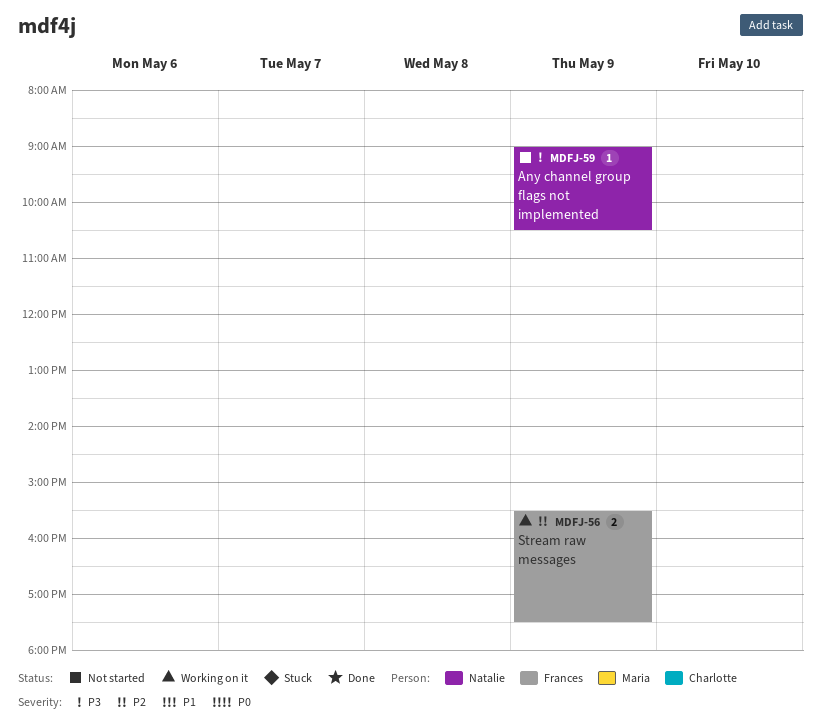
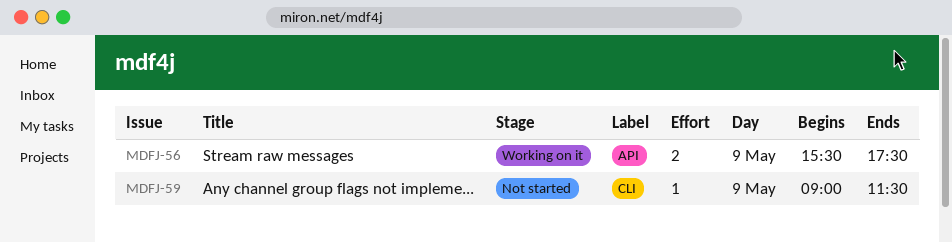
MDFJ-59, ends: 10:30 -> 11:30

